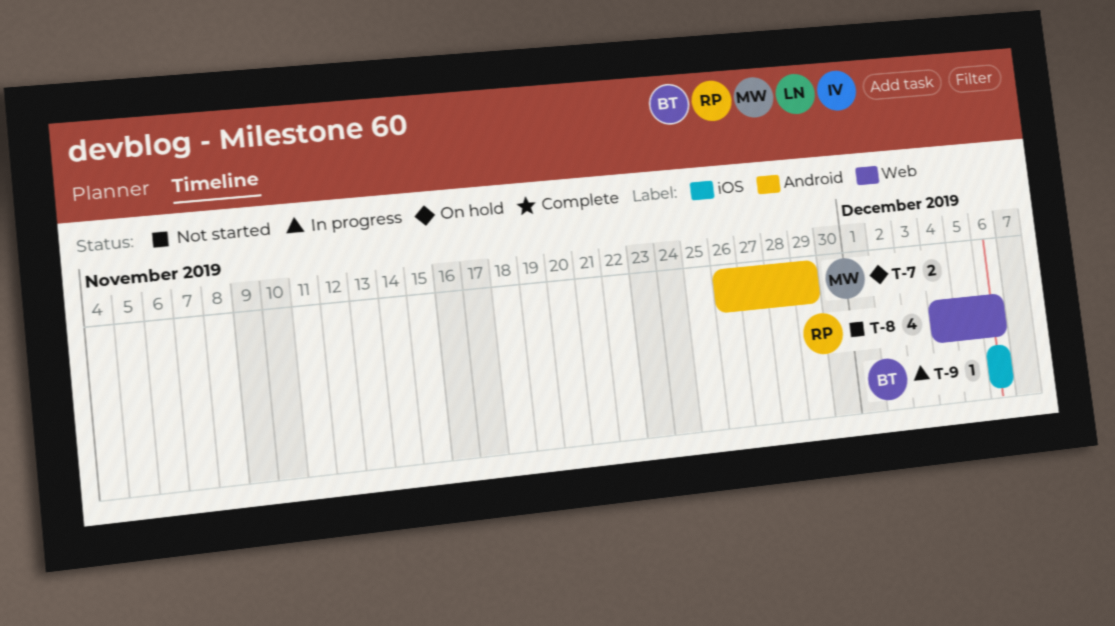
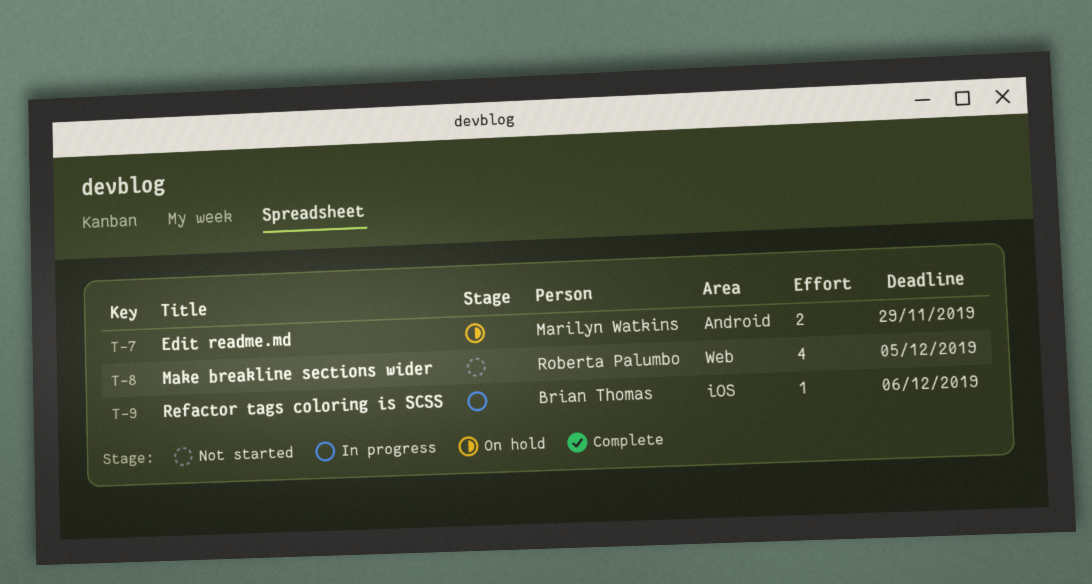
T-8, due: Dec 6 -> Dec 5

